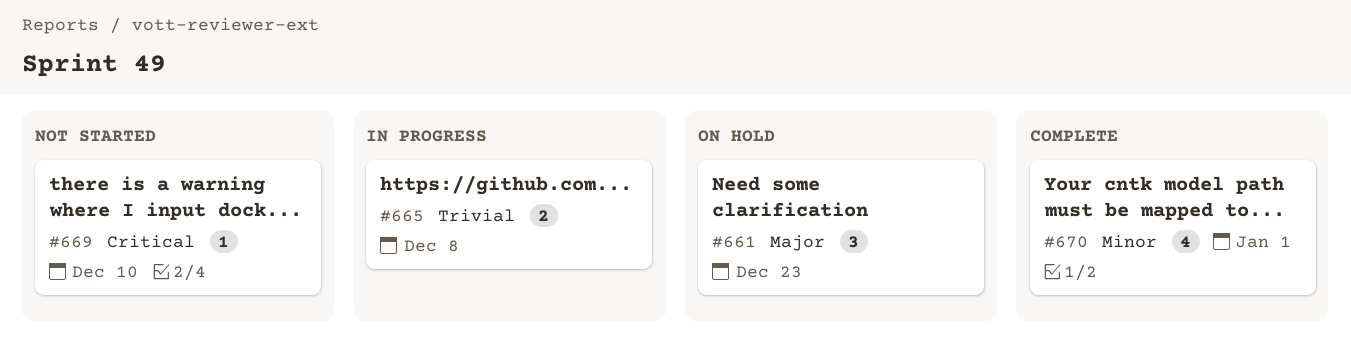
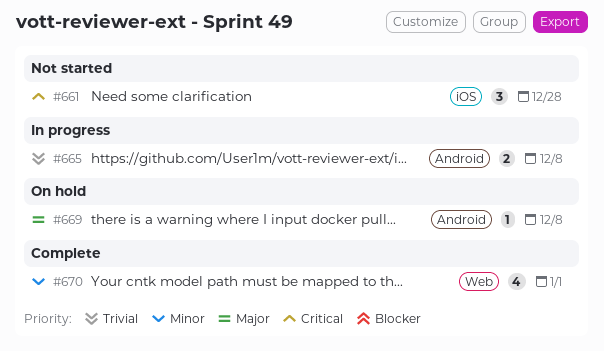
#661, status: On hold -> Not started
#661, priority: Major -> Critical
#661, due: Dec 23 -> Dec 28
#669, status: Not started -> On hold
#669, priority: Critical -> Major
#669, due: Dec 10 -> Dec 8

